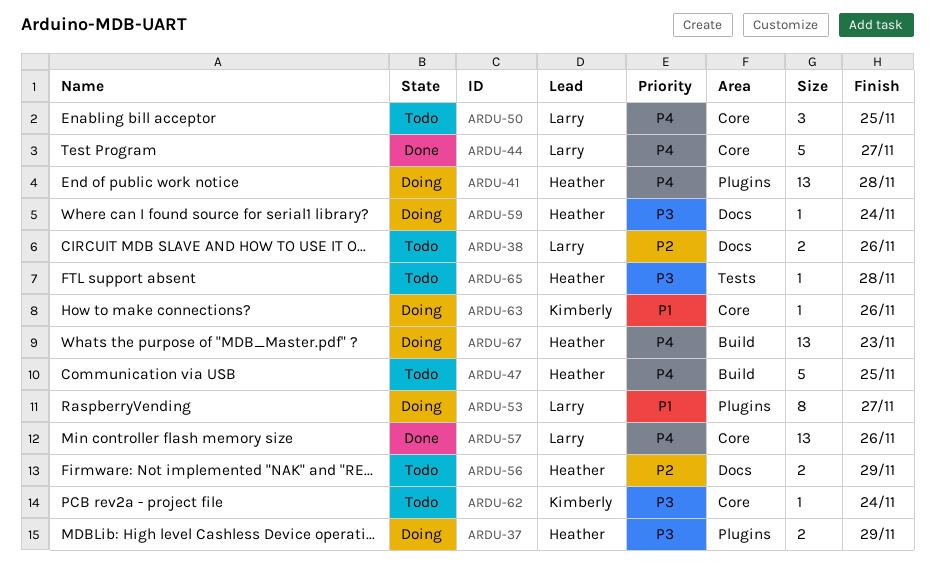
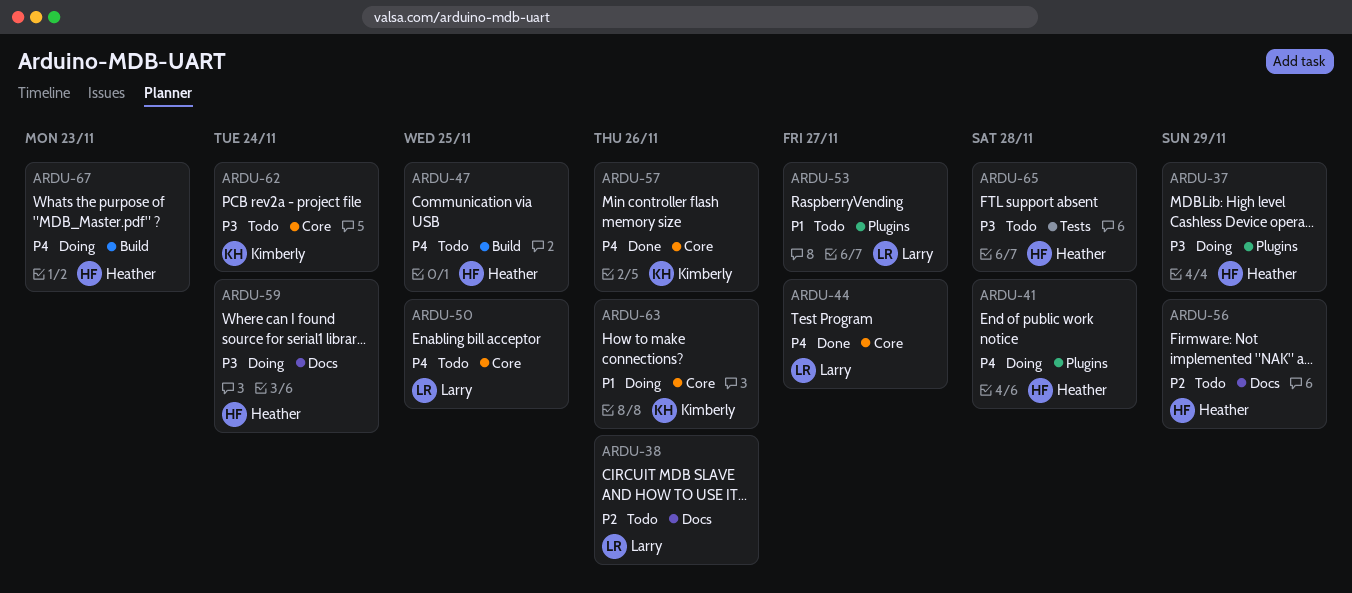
ARDU-53, status: Doing -> Todo
ARDU-57, owner: Larry -> Kimberly

